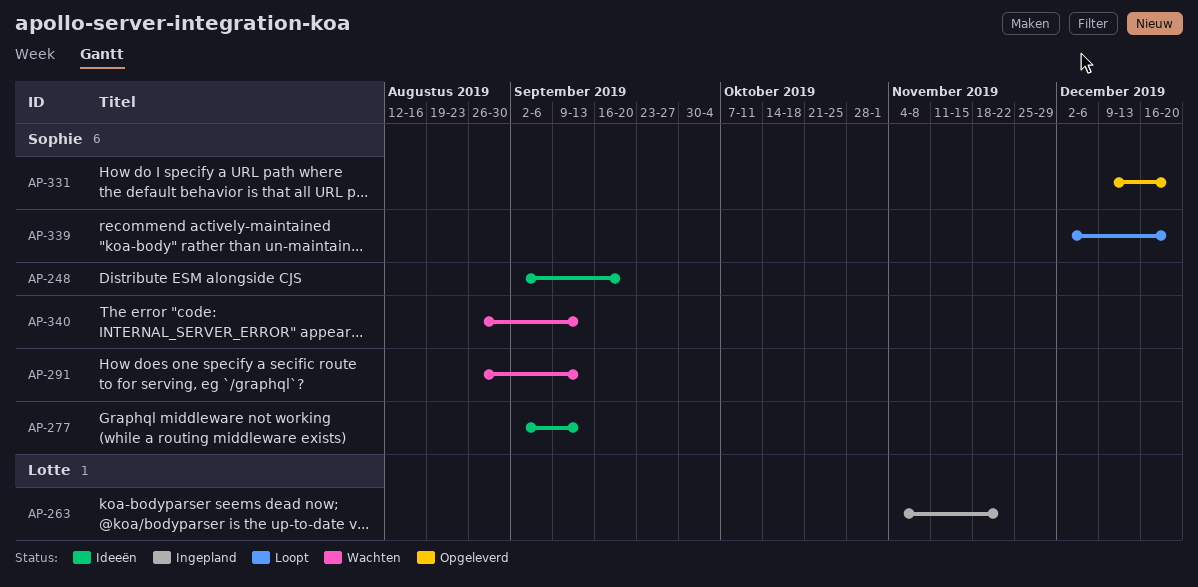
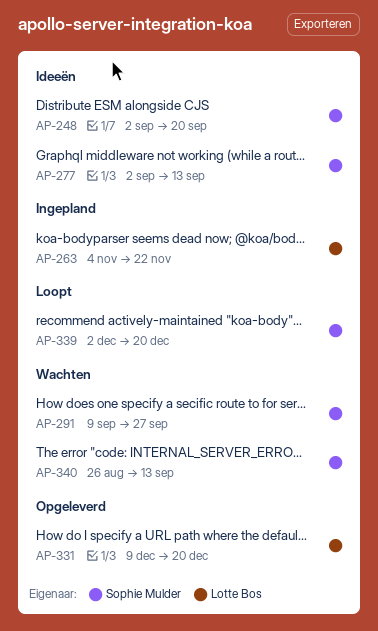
AP-291, start: Aug 26 -> Sep 9
AP-291, due: Sep 13 -> Sep 27
AP-331, owner: Sophie Mulder -> Lotte Bos

